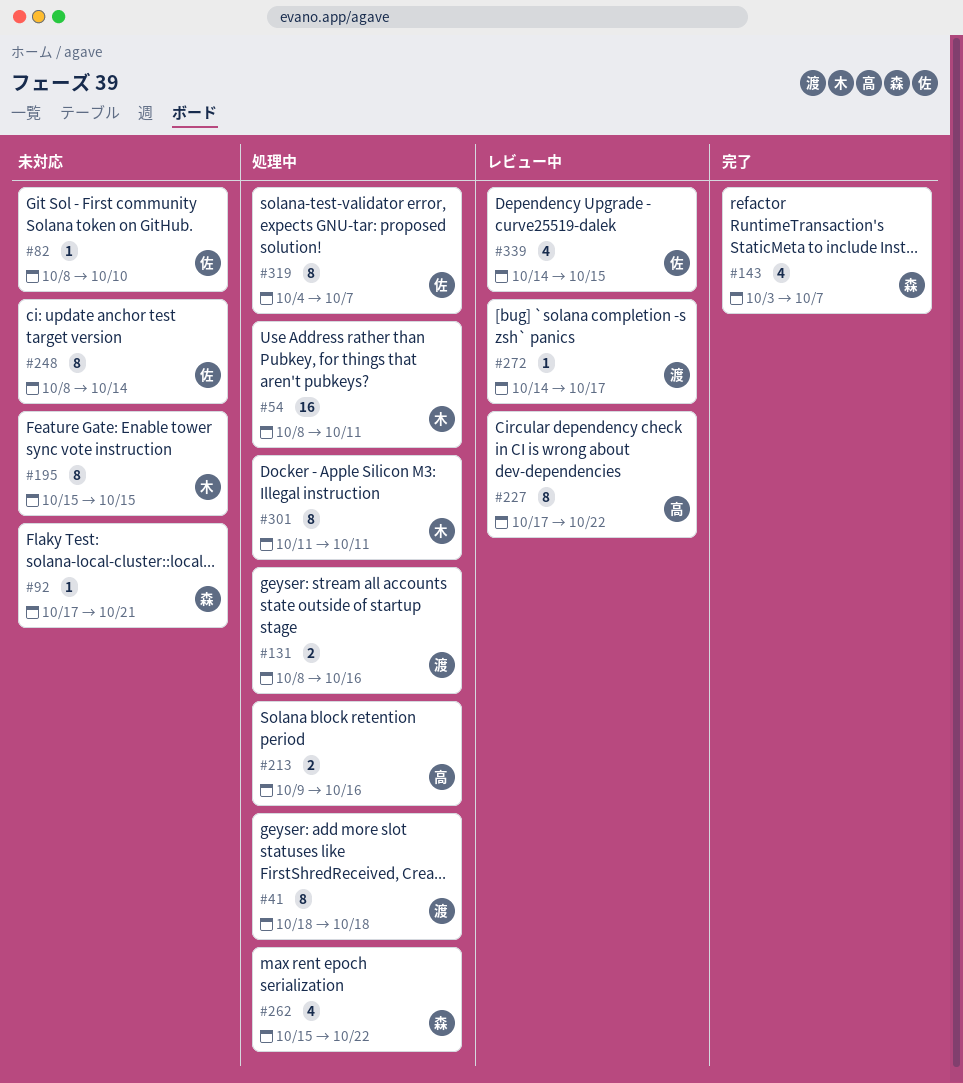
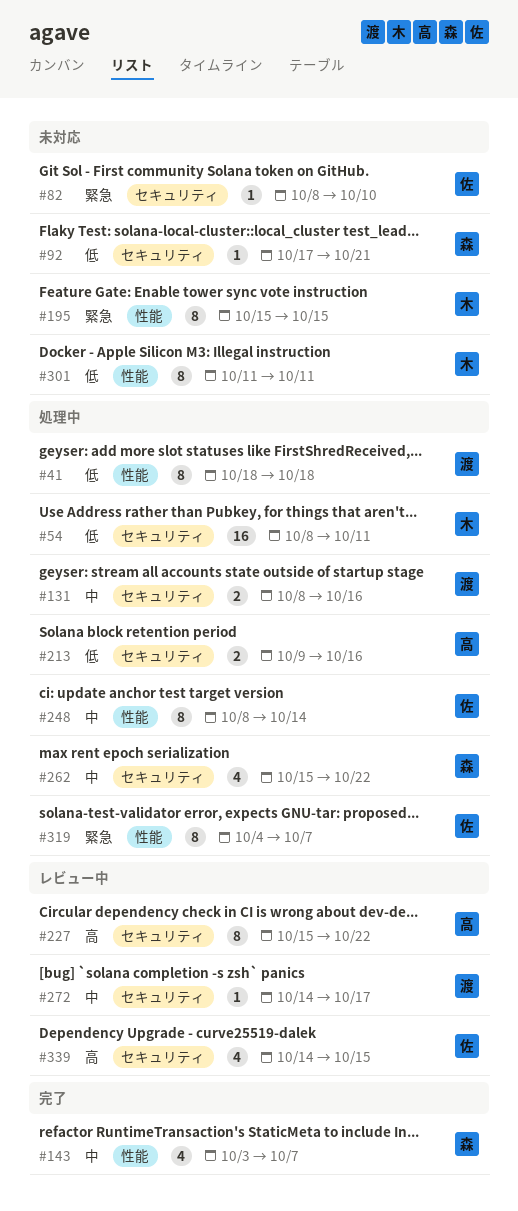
#227, start: Oct 17 -> Oct 15
#248, status: 未対応 -> 処理中
#301, status: 処理中 -> 未対応

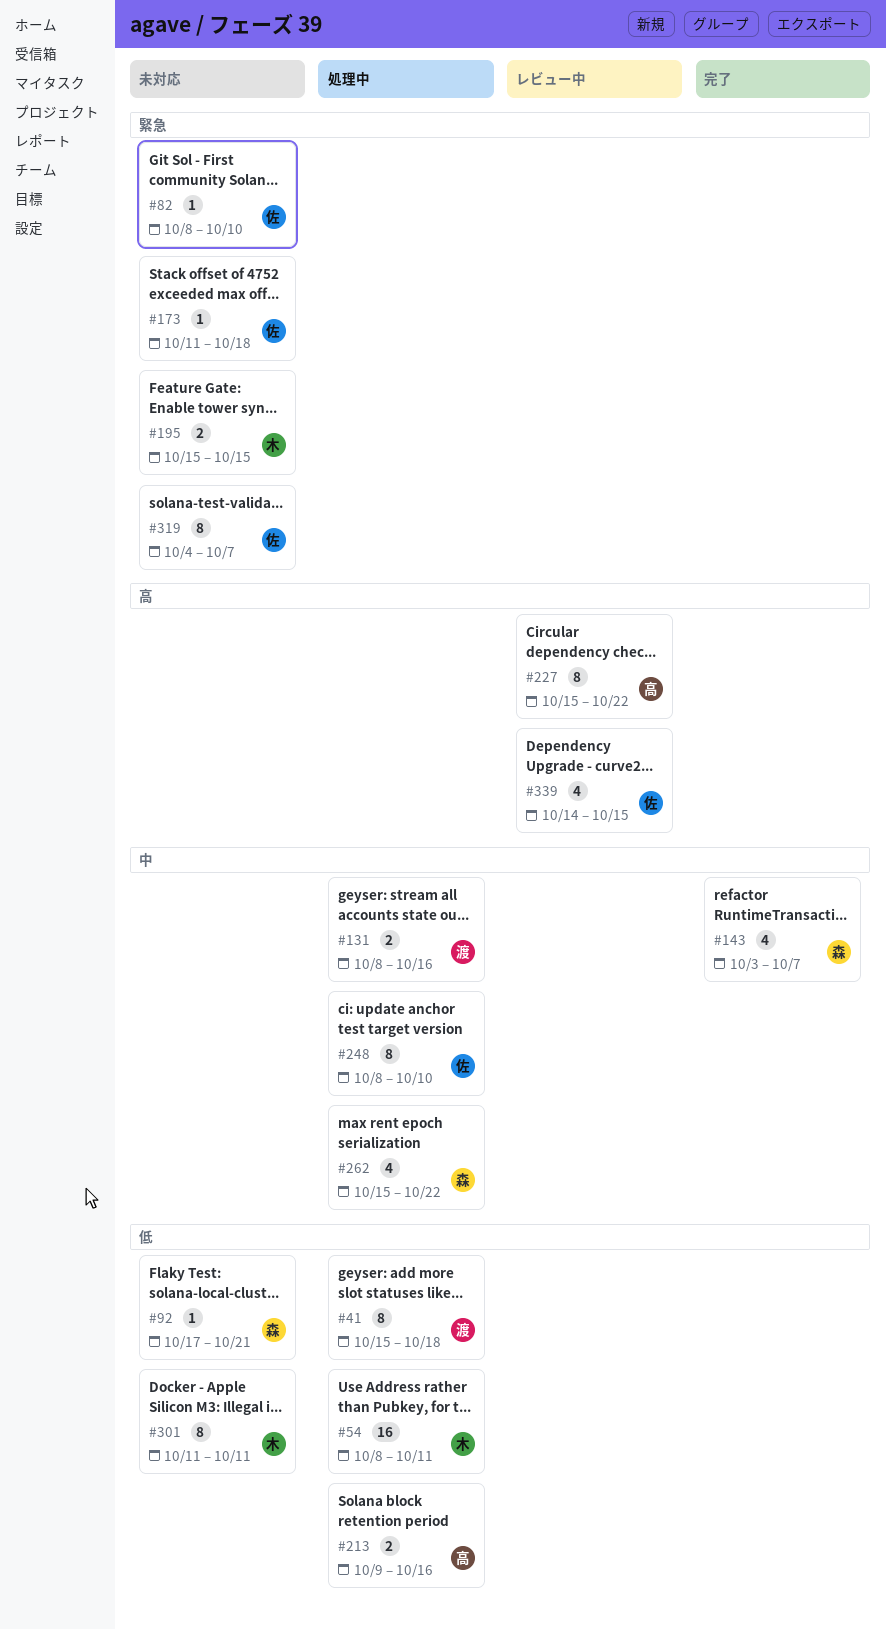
#41, start: Oct 18 -> Oct 15
#173: none -> present
#195, estimate: 8 -> 2
#248, due: Oct 14 -> Oct 10
#272: present -> none
#319, status: 処理中 -> 未対応

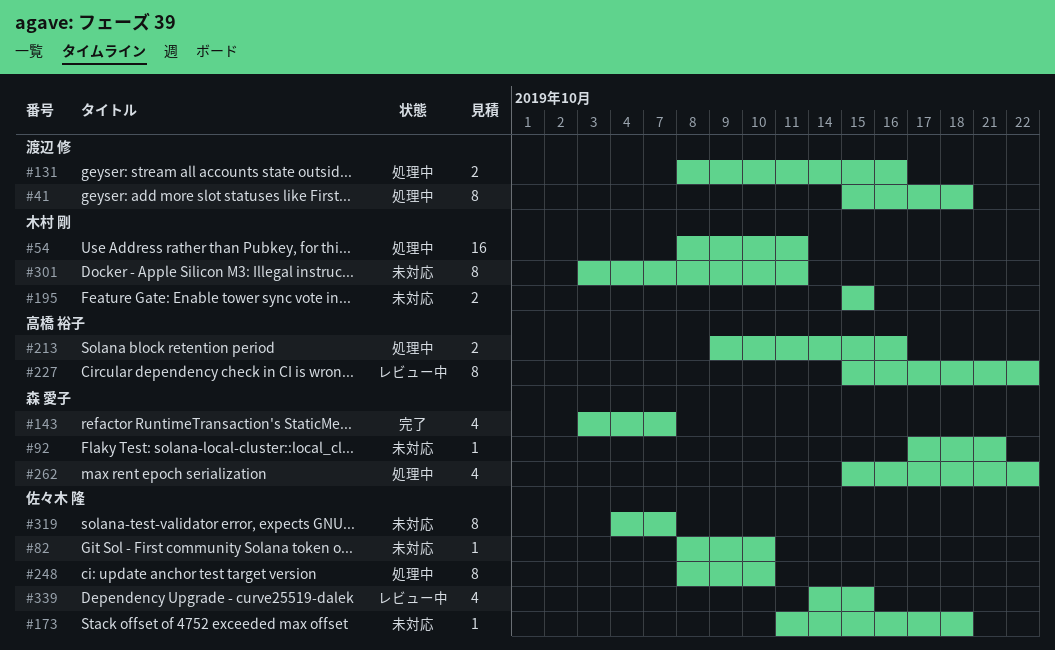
#301, start: Oct 11 -> Oct 3

